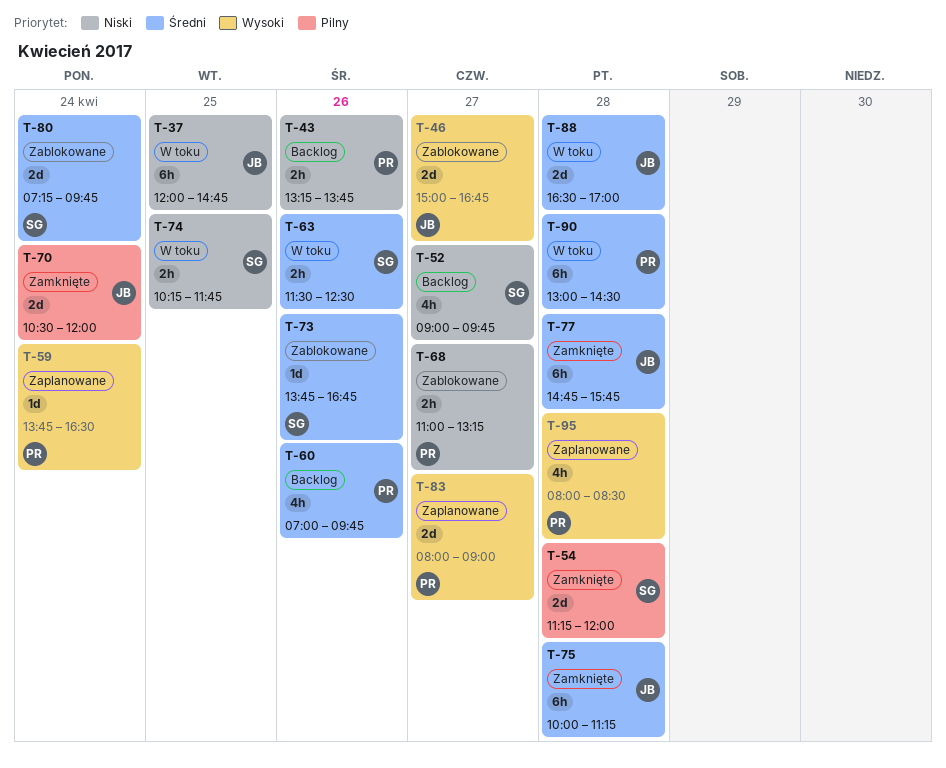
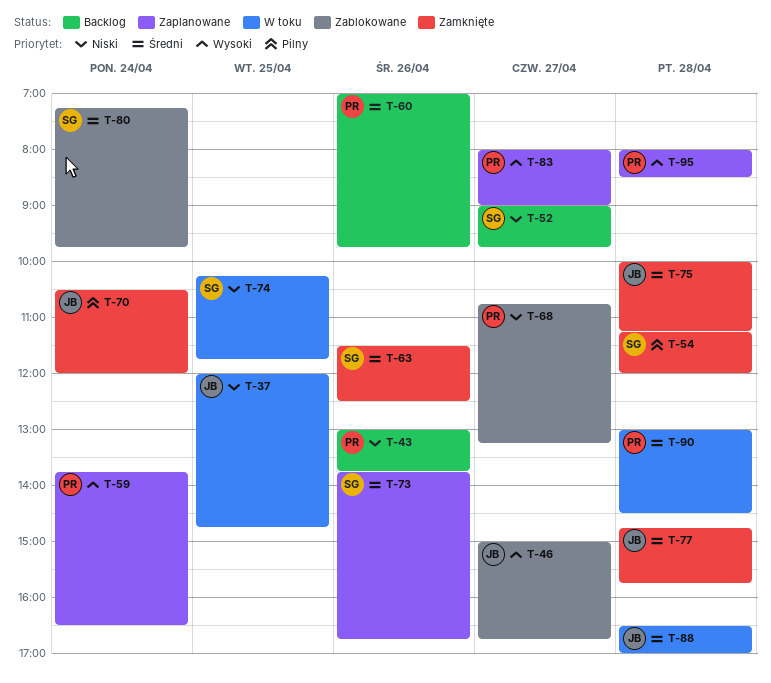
T-43, begins: 13:15 -> 13:00
T-63, status: W toku -> Zamknięte
T-68, begins: 11:00 -> 10:45
T-73, status: Zablokowane -> Zaplanowane

